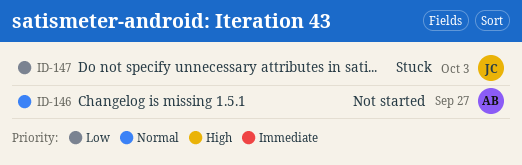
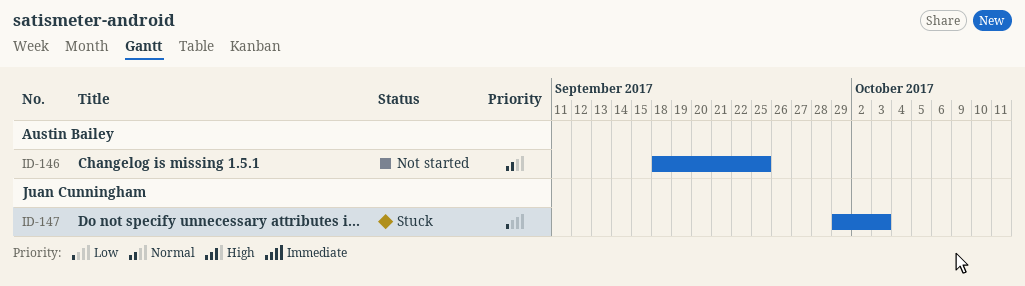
ID-146, due: Sep 27 -> Sep 25

